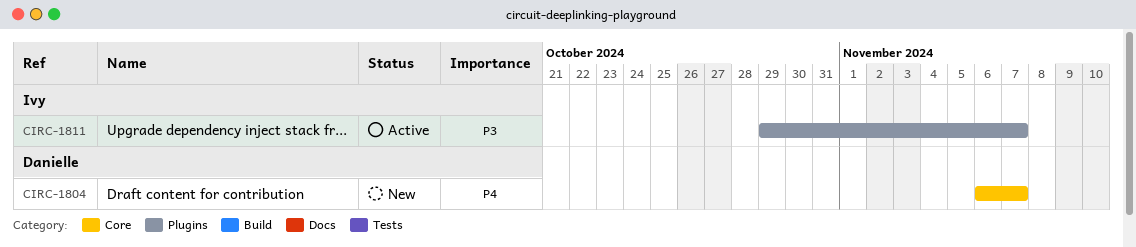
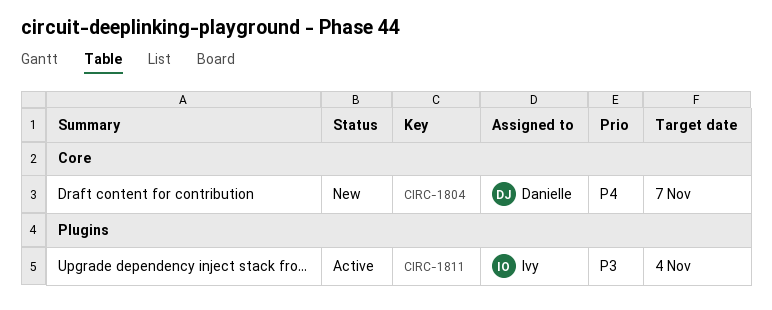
CIRC-1811, due: Nov 7 -> Nov 4

